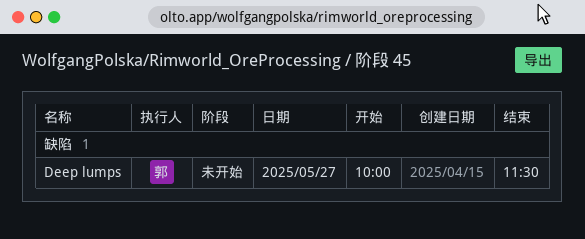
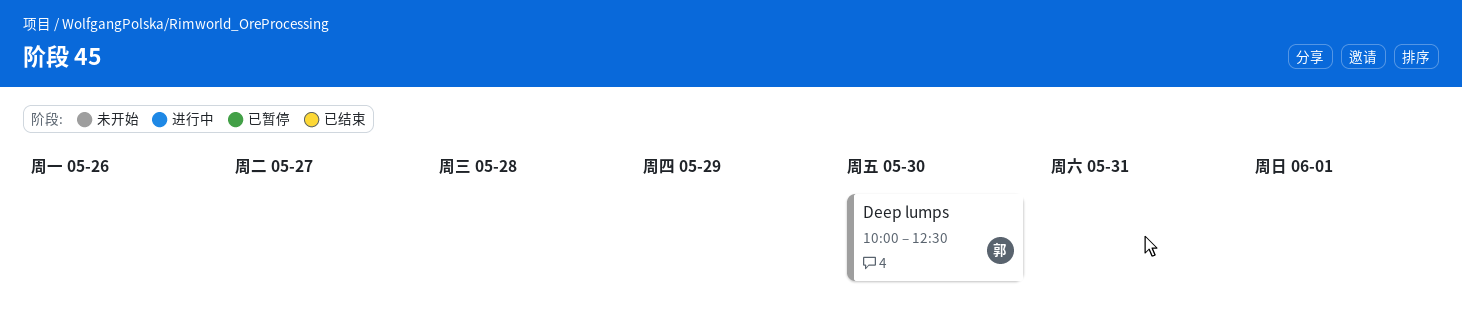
Deep lumps, day: May 27 -> May 30
Deep lumps, ends: 11:30 -> 12:30

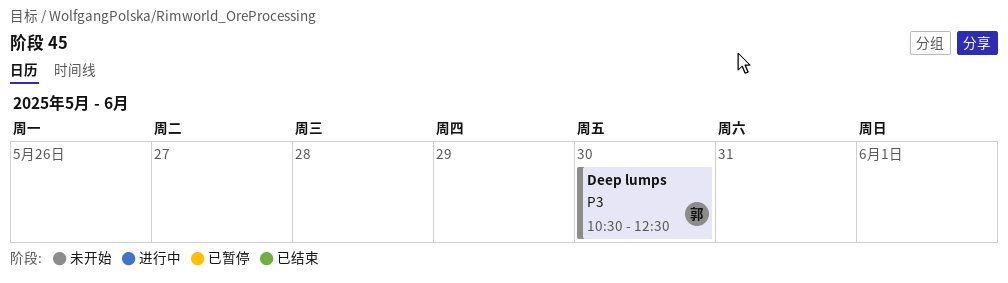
Deep lumps, begins: 10:00 -> 10:30

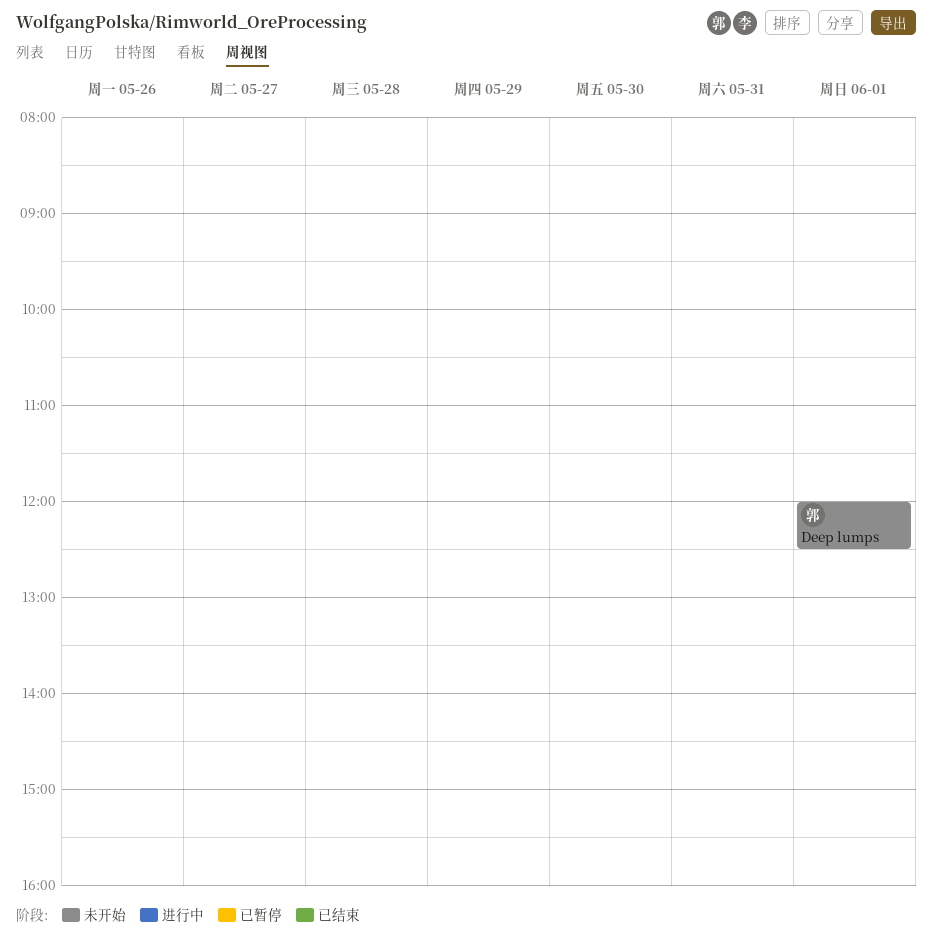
Deep lumps, day: May 30 -> Jun 1
Deep lumps, begins: 10:30 -> 12:00

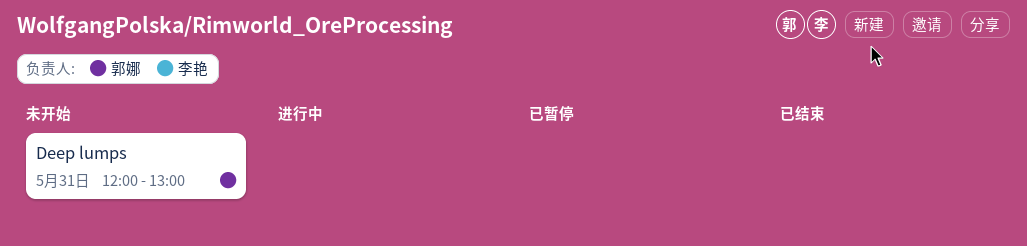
Deep lumps, day: Jun 1 -> May 31
Deep lumps, ends: 12:30 -> 13:00

